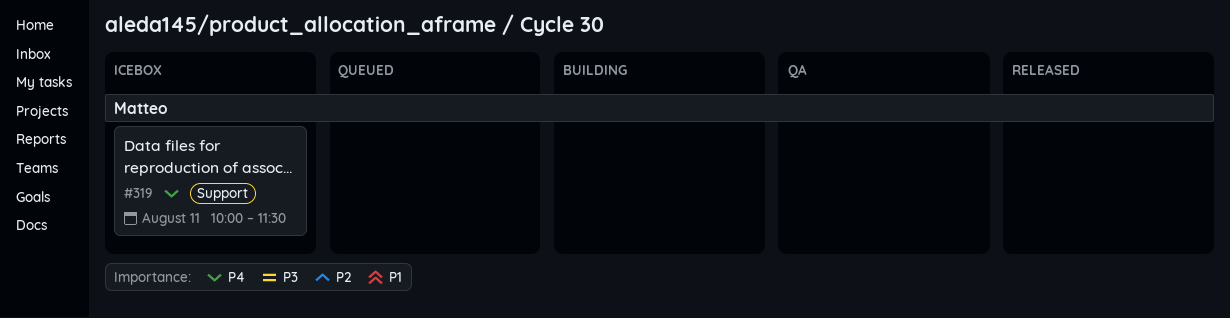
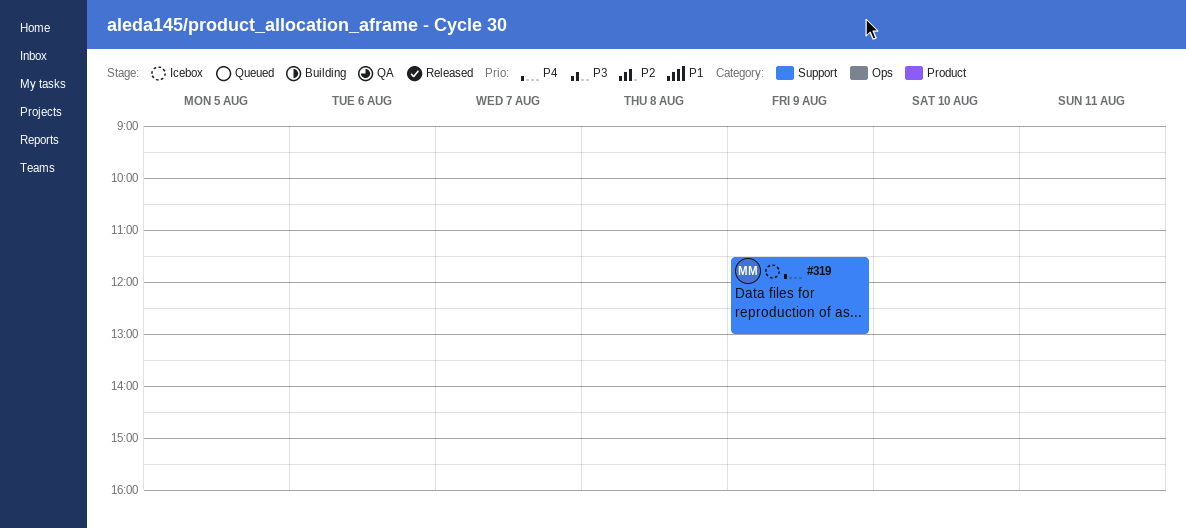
#319, day: Aug 11 -> Aug 9
#319, begins: 10:00 -> 11:30
#319, ends: 11:30 -> 13:00

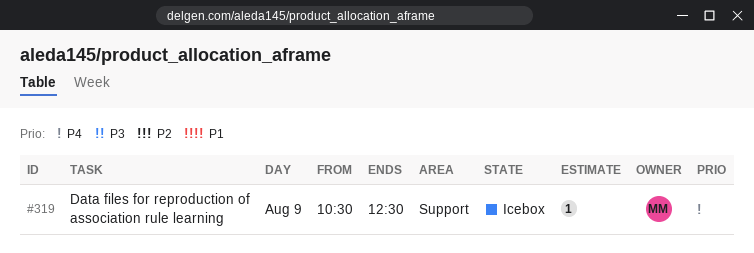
#319, begins: 11:30 -> 10:30
#319, ends: 13:00 -> 12:30

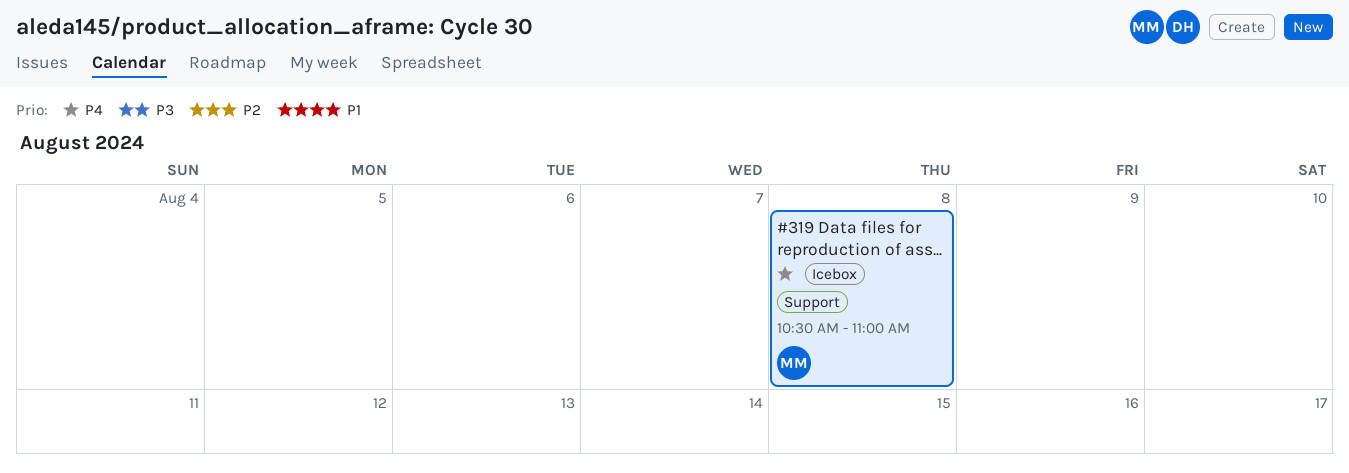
#319, day: Aug 9 -> Aug 8
#319, ends: 12:30 -> 11:00

